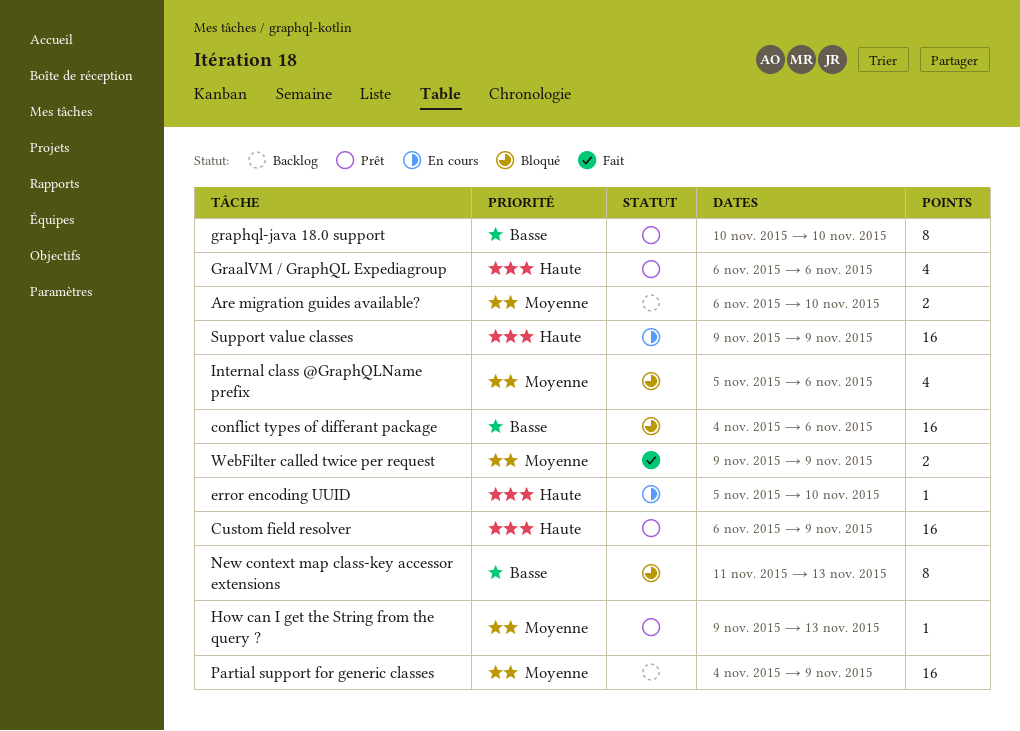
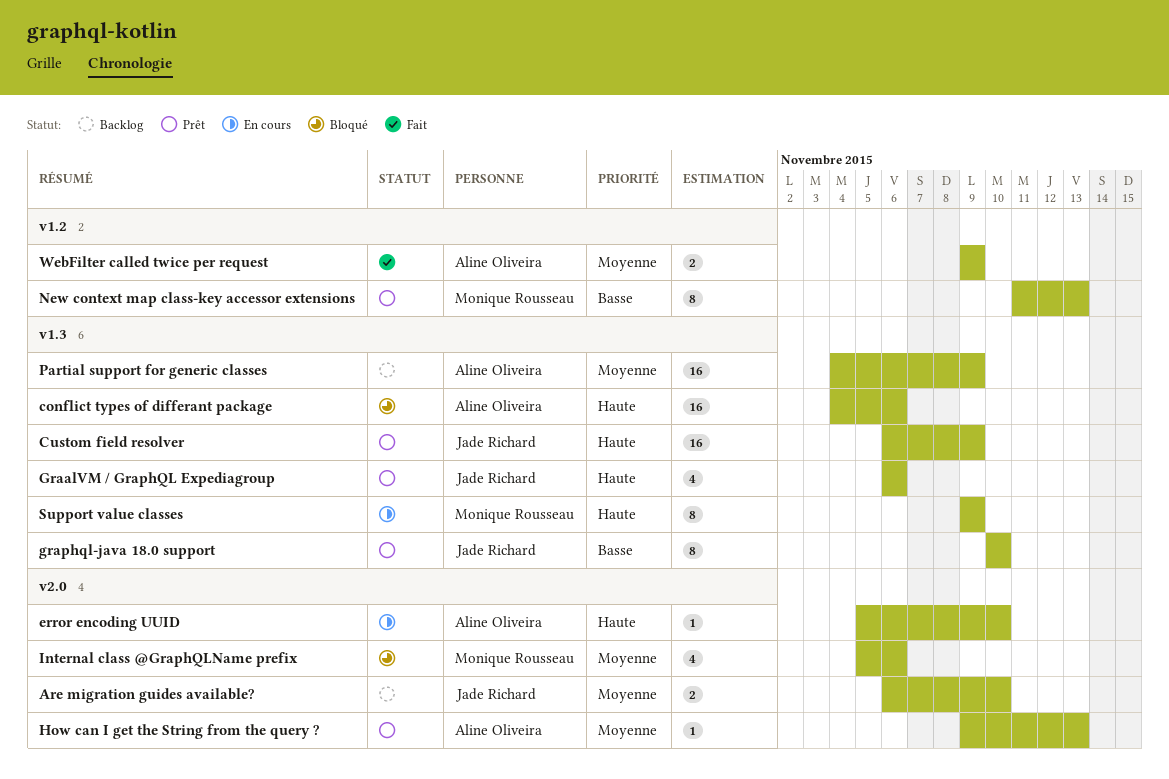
conflict types of differant package, priority: Basse -> Haute
New context map class-key accessor extensions, status: Bloqué -> Prêt
Support value classes, estimate: 16 -> 8

